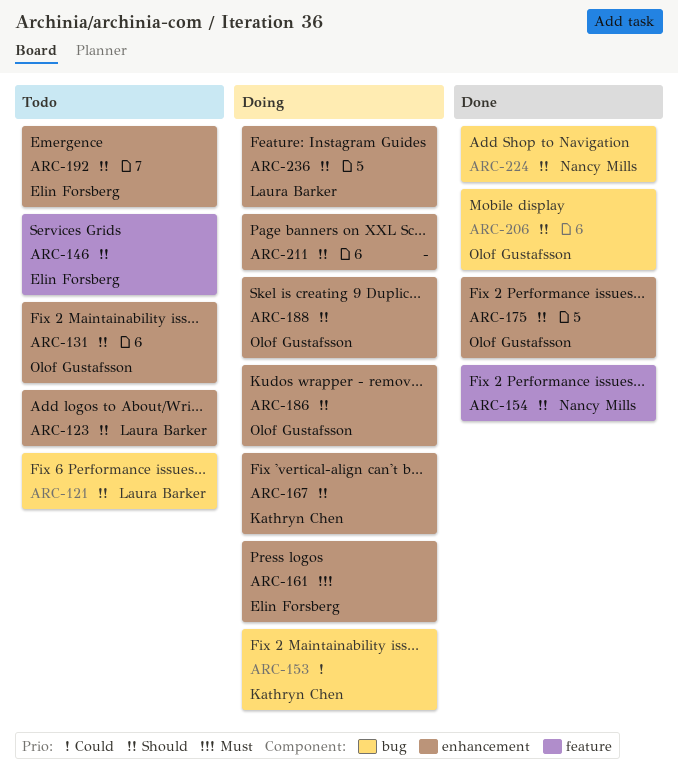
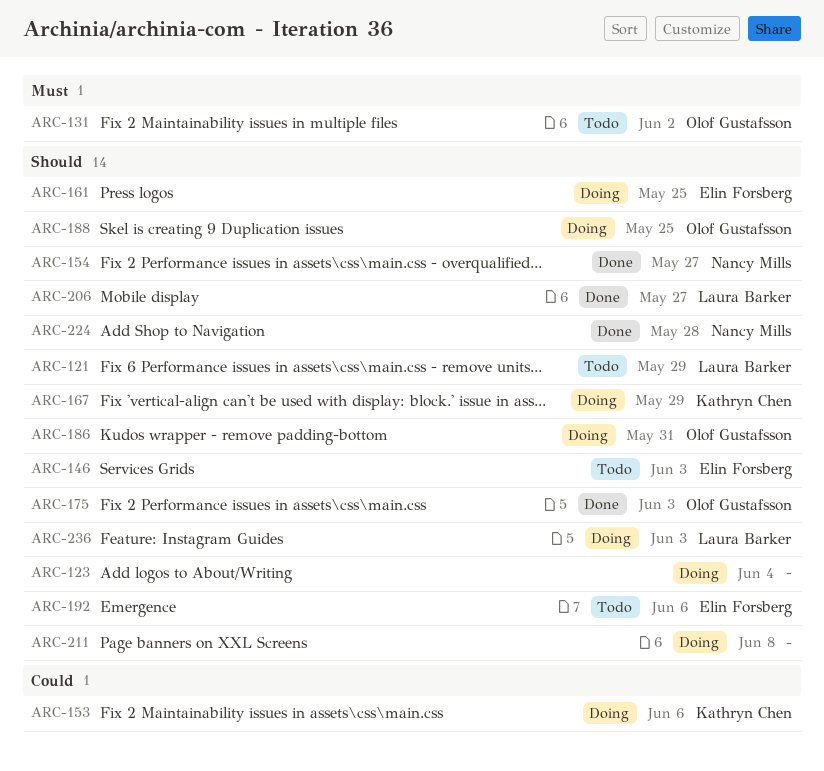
ARC-123, status: Todo -> Doing
ARC-123, owner: Laura Barker -> none
ARC-131, priority: Should -> Must
ARC-161, priority: Must -> Should
ARC-206, owner: Olof Gustafsson -> Laura Barker

